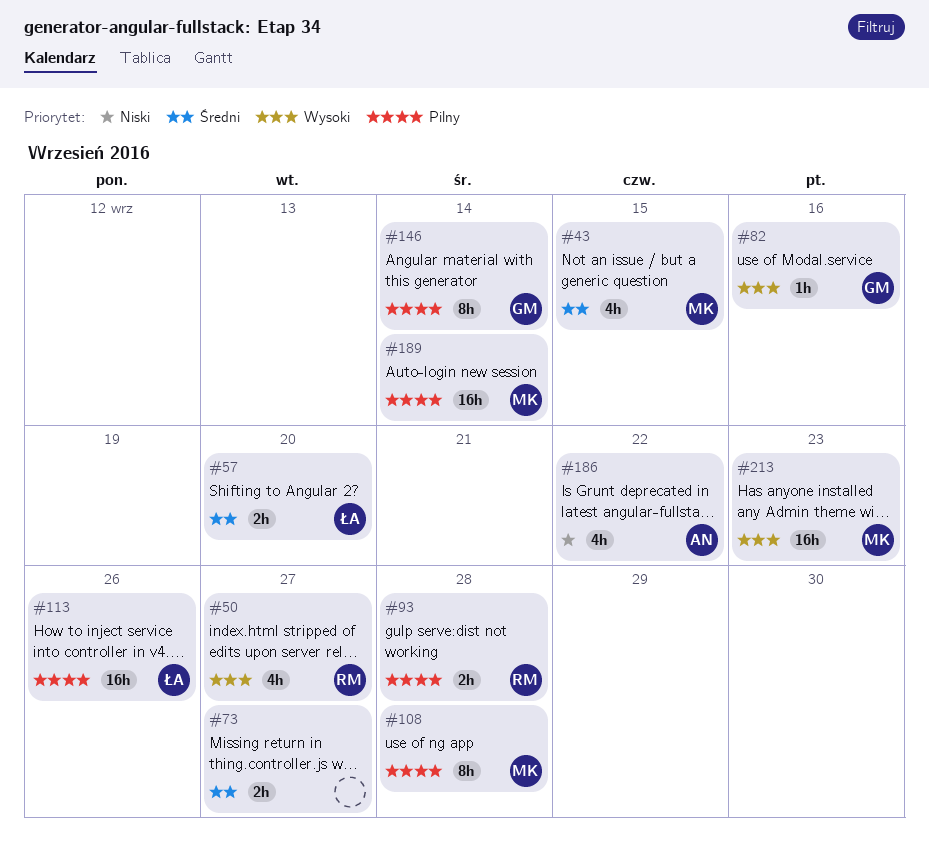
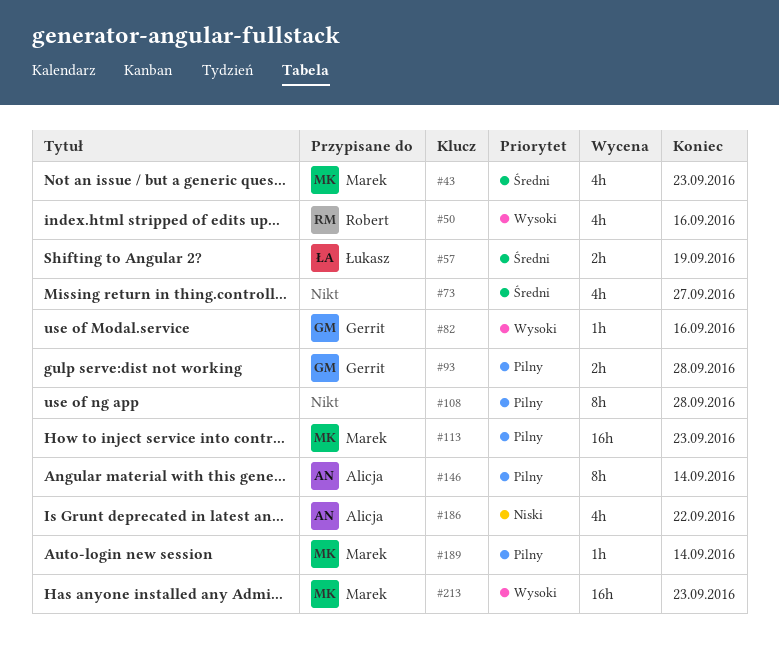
#43, due: Sep 15 -> Sep 23
#50, due: Sep 27 -> Sep 16
#57, due: Sep 20 -> Sep 19
#73, estimate: 2h -> 4h
#93, owner: Robert -> Gerrit
#108, owner: Marek -> none
#113, owner: Łukasz -> Marek
#113, due: Sep 26 -> Sep 23
#146, owner: Gerrit -> Alicja
#189, estimate: 16h -> 1h

